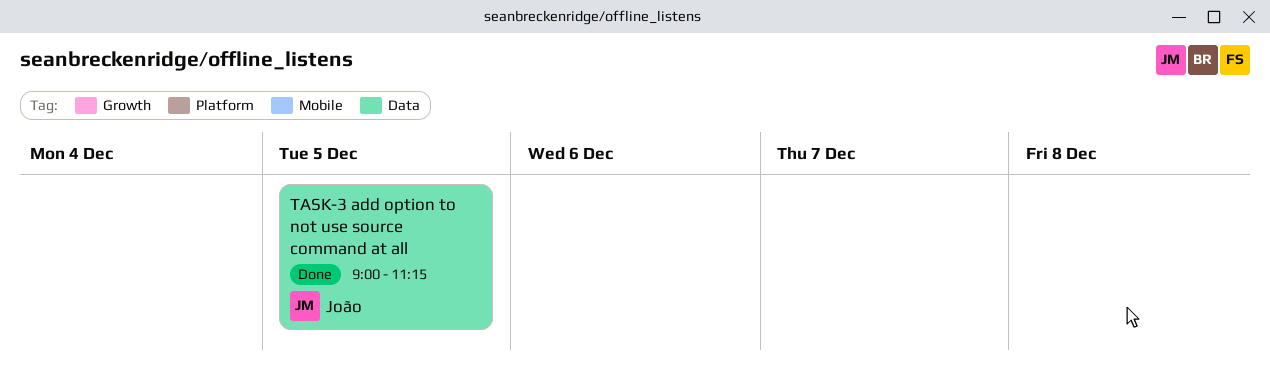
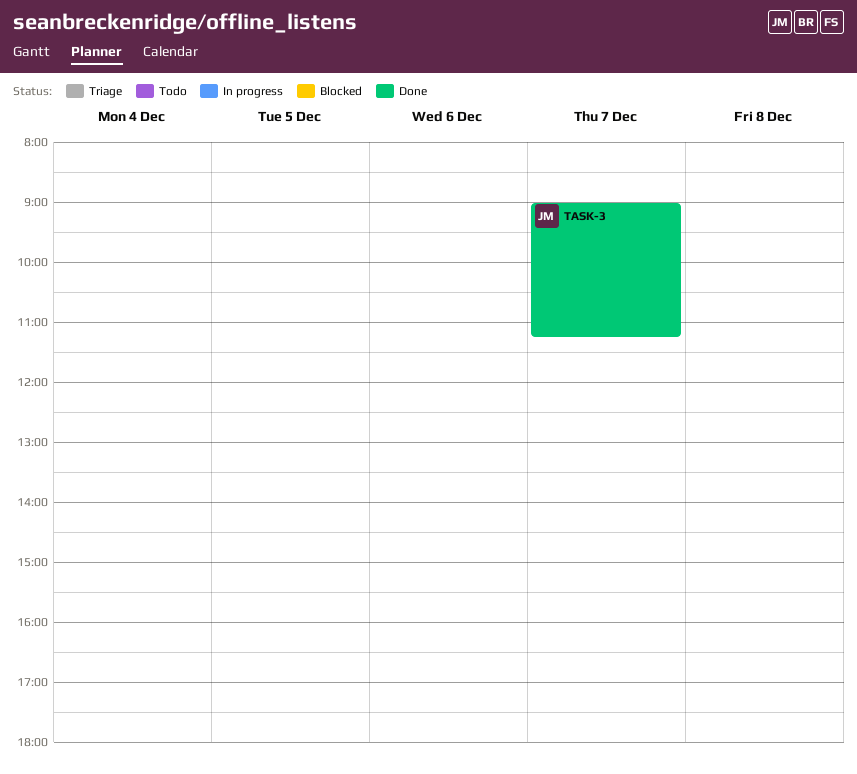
TASK-3, day: Dec 5 -> Dec 7

